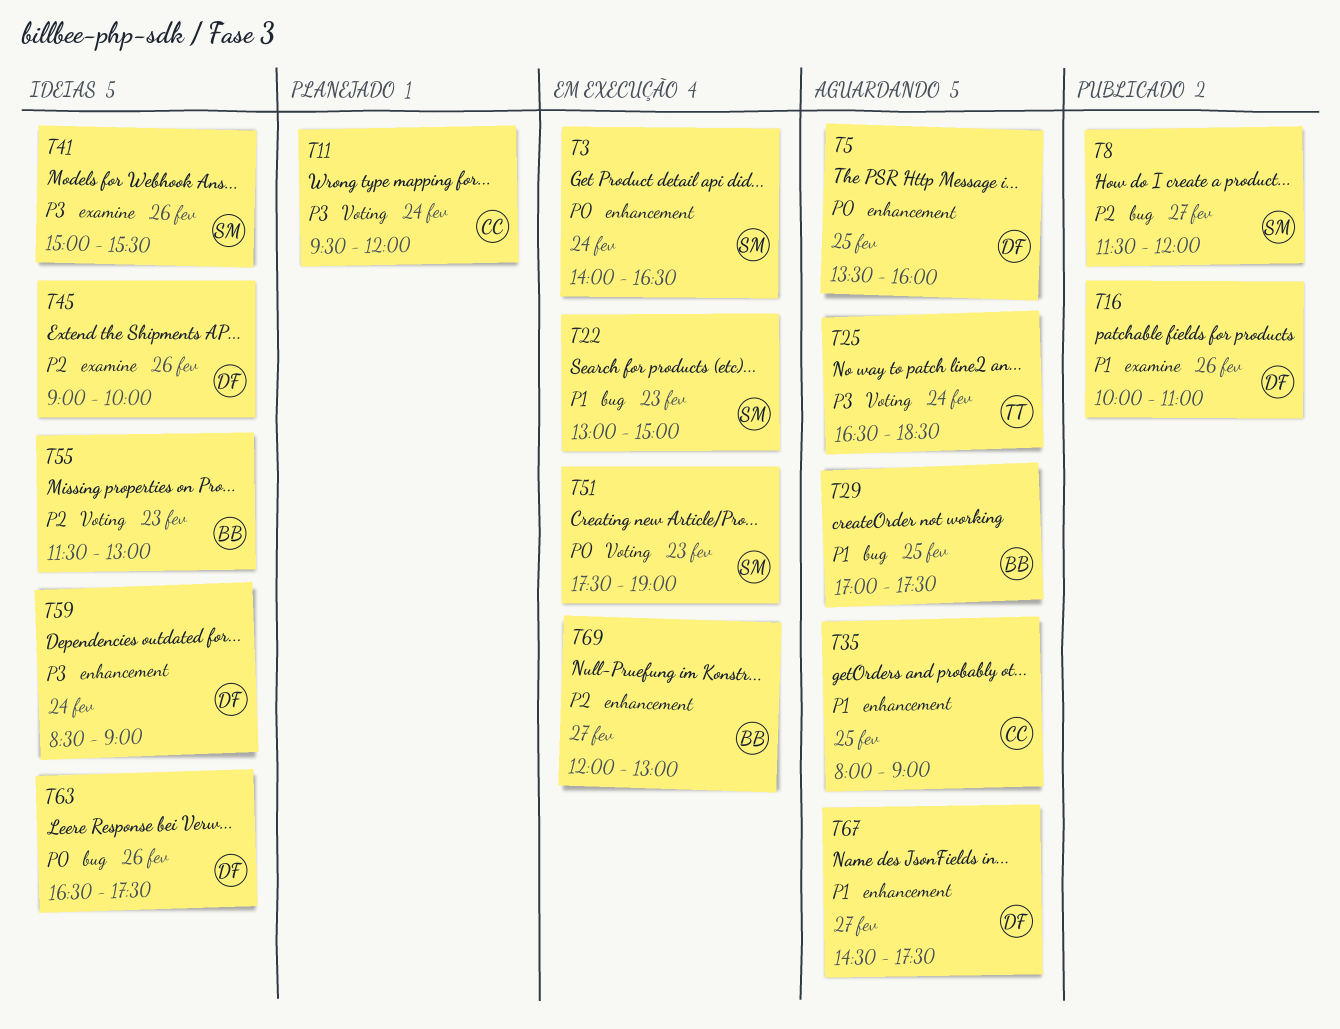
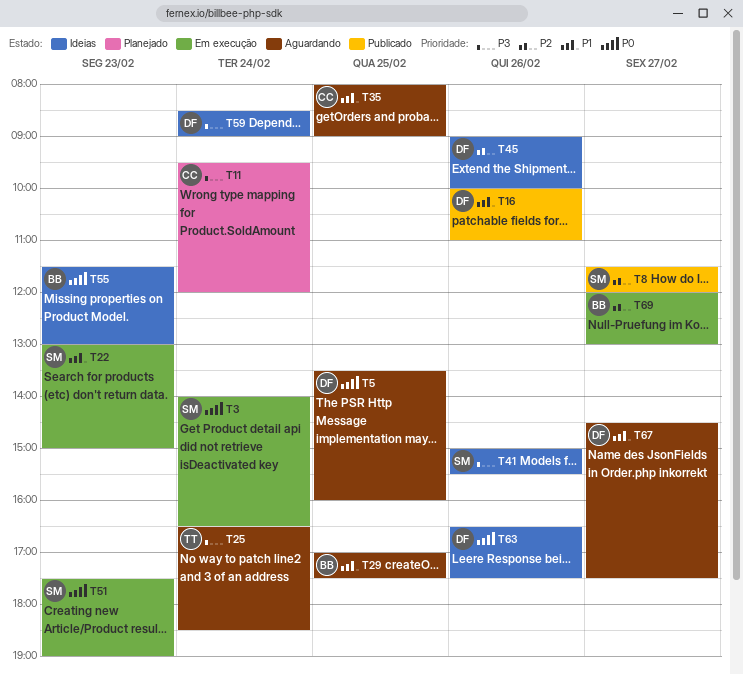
T55, priority: P2 -> P0

